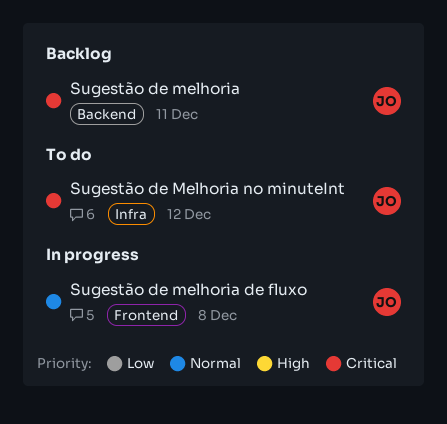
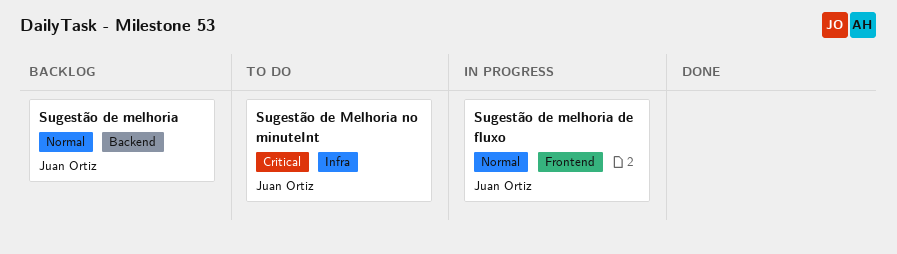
Sugestão de melhoria, priority: Critical -> Normal

